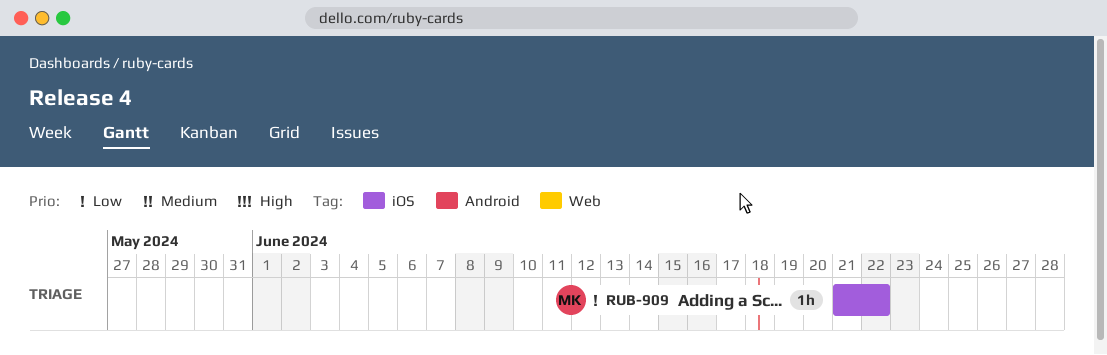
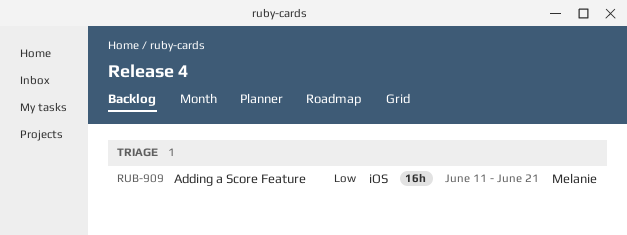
RUB-909, estimate: 1h -> 16h
RUB-909, start: Jun 21 -> Jun 11
RUB-909, due: Jun 22 -> Jun 21

